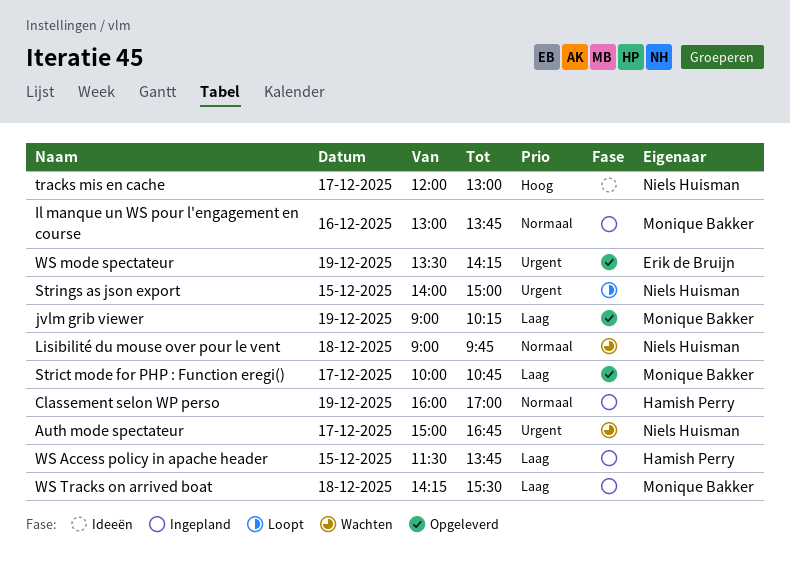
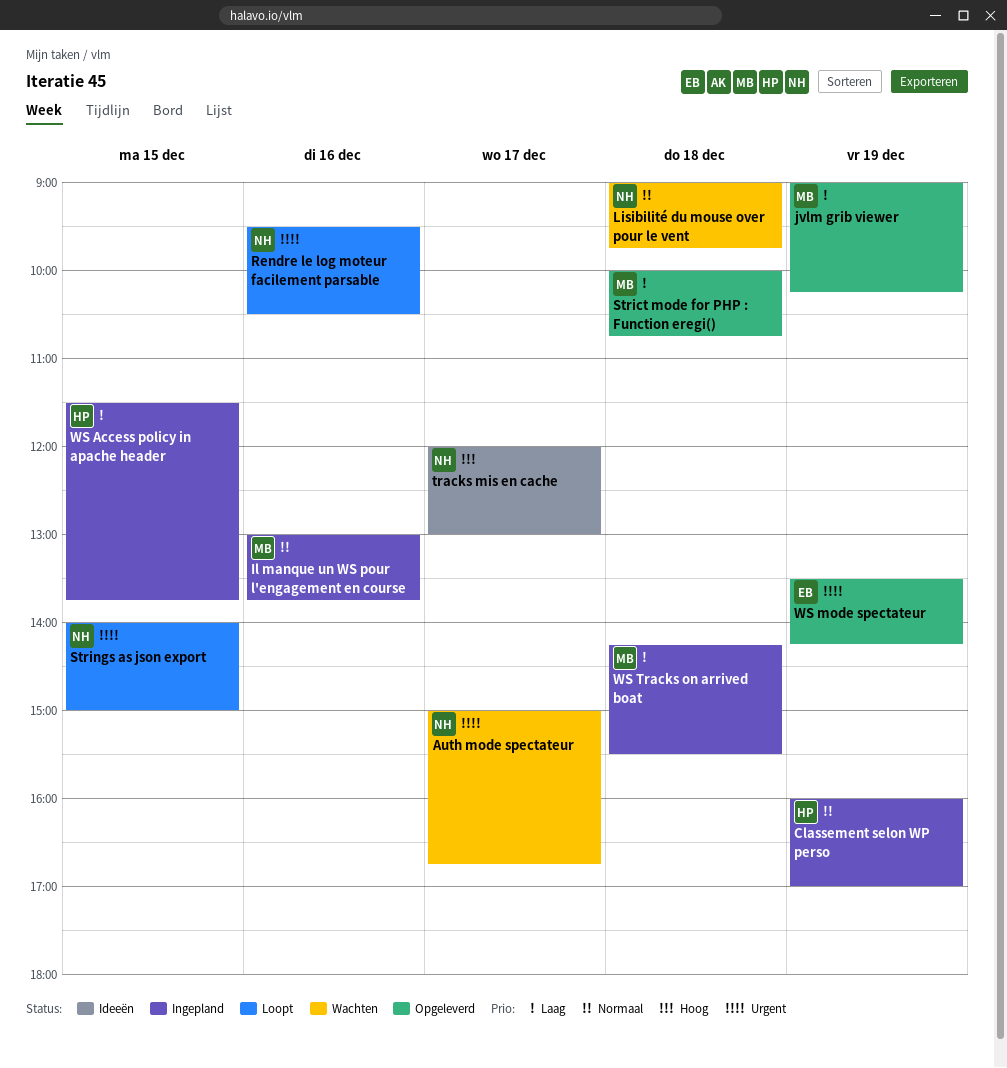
Rendre le log moteur facilement parsable: none -> present
Strict mode for PHP : Function eregi(), day: Dec 17 -> Dec 18

